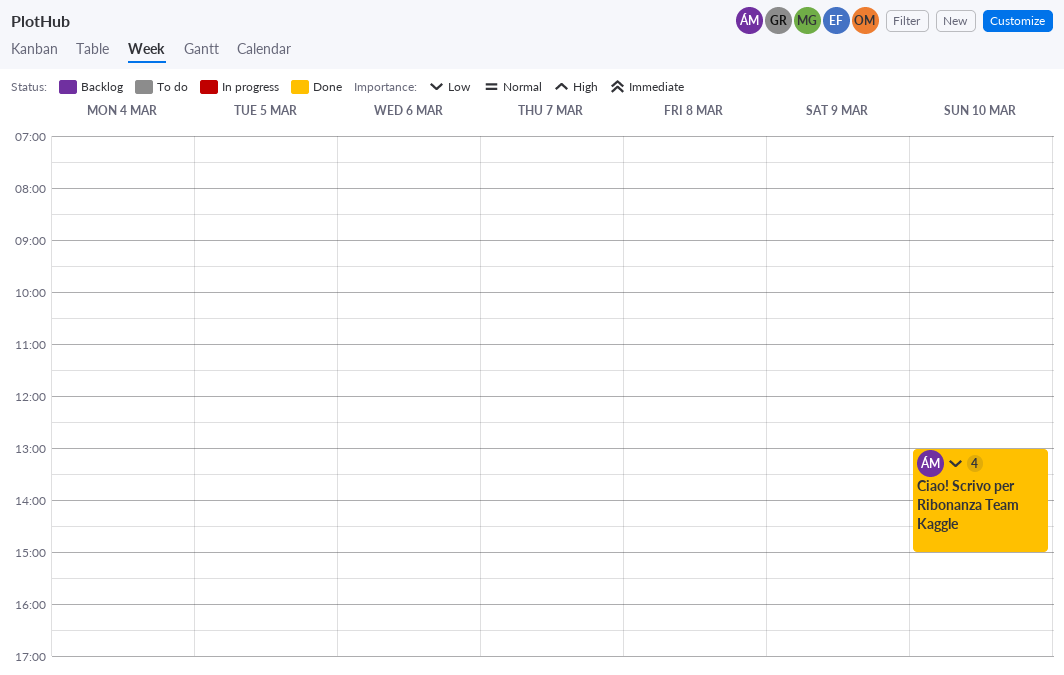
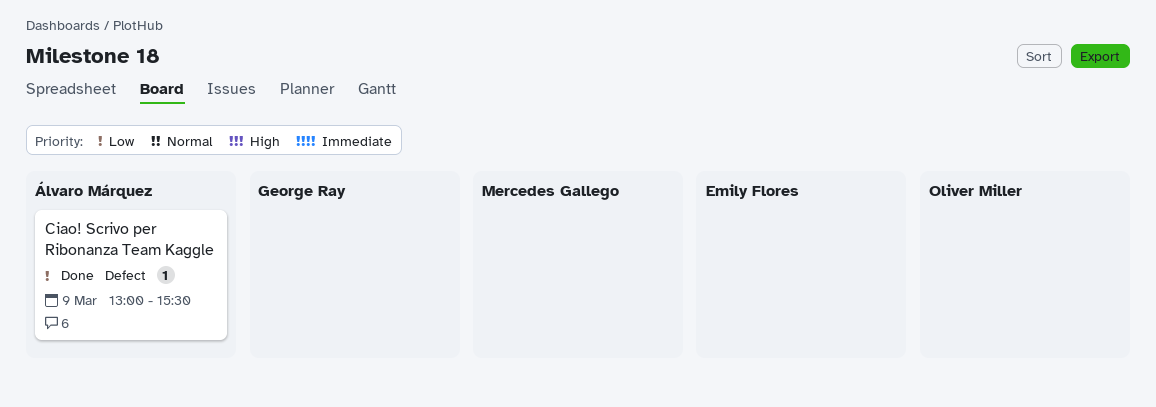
Ciao! Scrivo per Ribonanza Team Kaggle, estimate: 4 -> 1
Ciao! Scrivo per Ribonanza Team Kaggle, day: Mar 10 -> Mar 9
Ciao! Scrivo per Ribonanza Team Kaggle, ends: 15:00 -> 15:30

